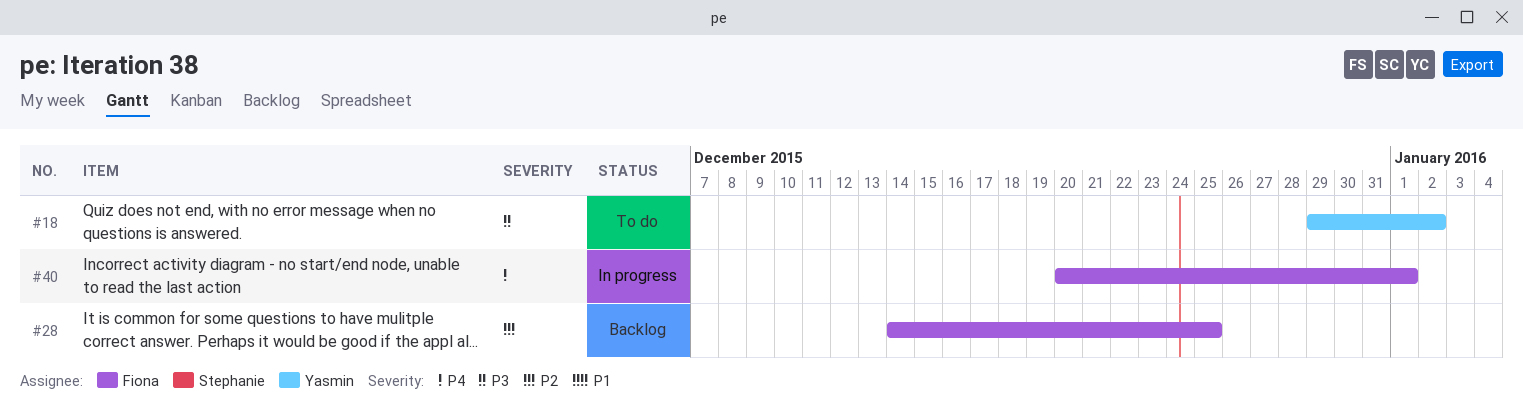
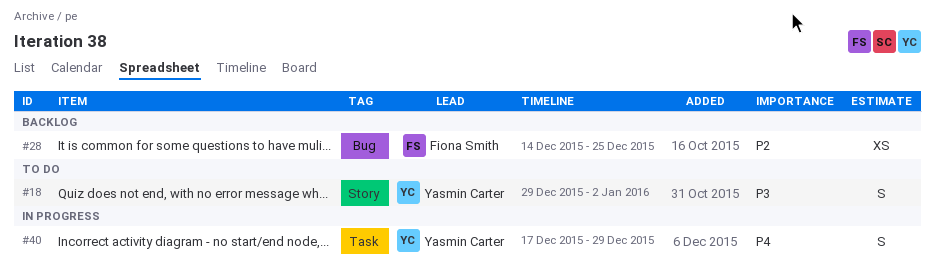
#40, owner: Fiona Smith -> Yasmin Carter
#40, start: Dec 20 -> Dec 17
#40, due: Jan 1 -> Dec 29

